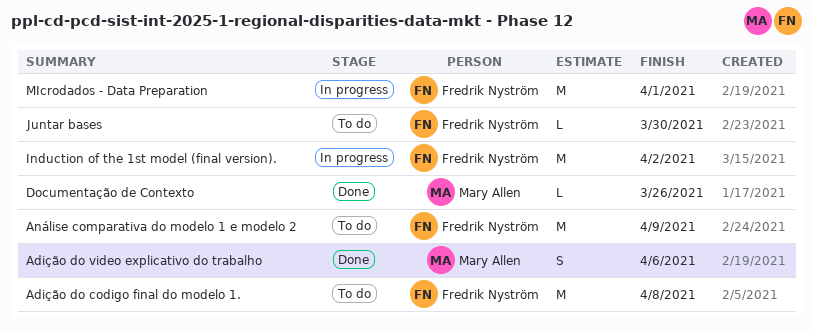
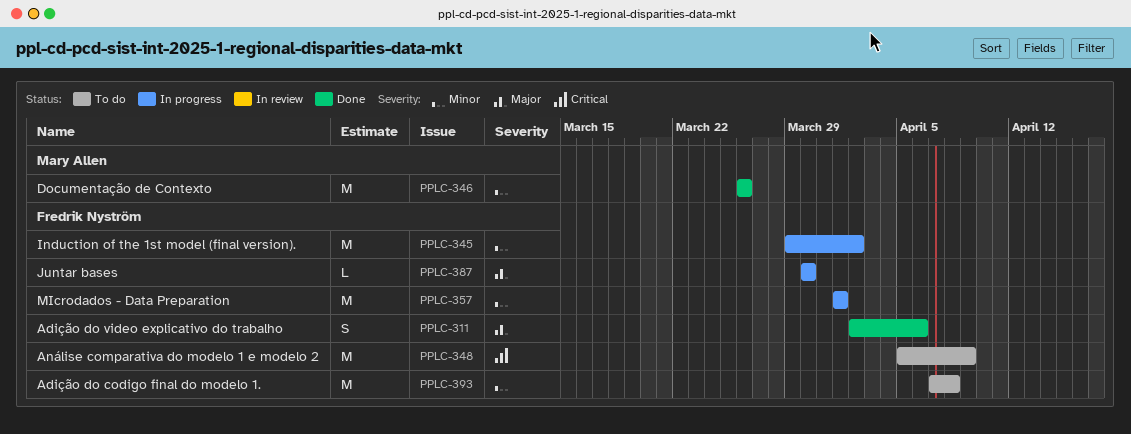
Adição do video explicativo do trabalho, owner: Mary Allen -> Fredrik Nyström
Documentação de Contexto, estimate: L -> M
Juntar bases, status: To do -> In progress

